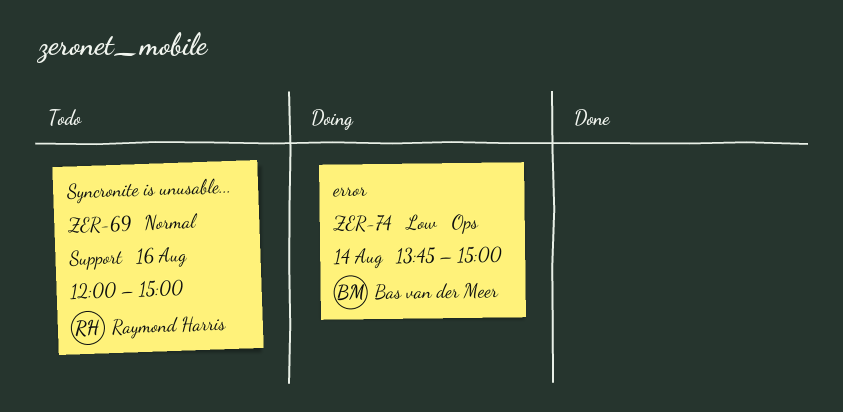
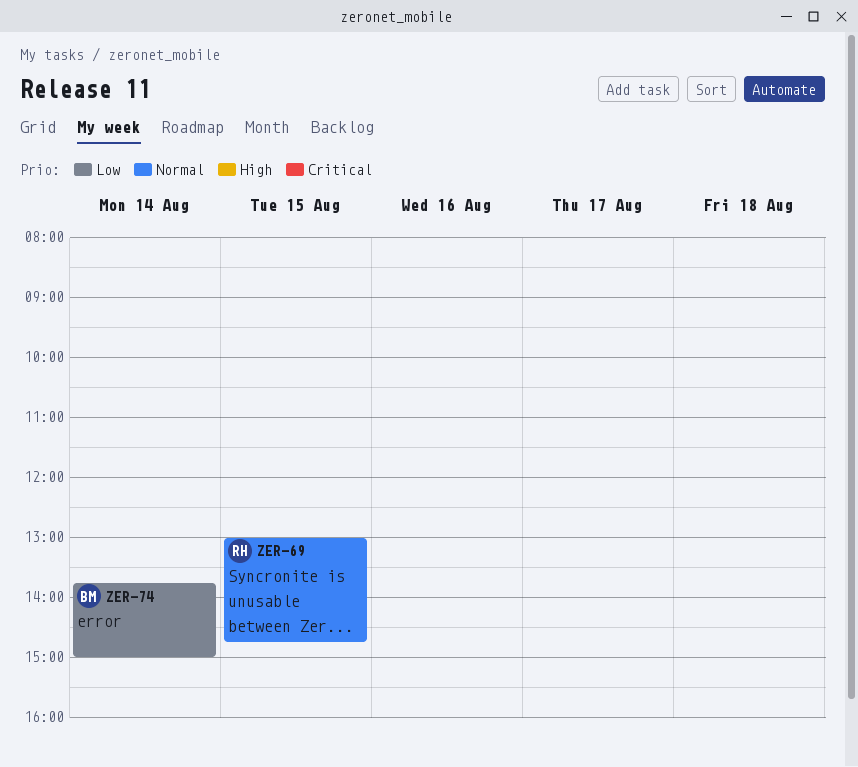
ZER-69, day: Aug 16 -> Aug 15
ZER-69, begins: 12:00 -> 13:00
ZER-69, ends: 15:00 -> 14:45

